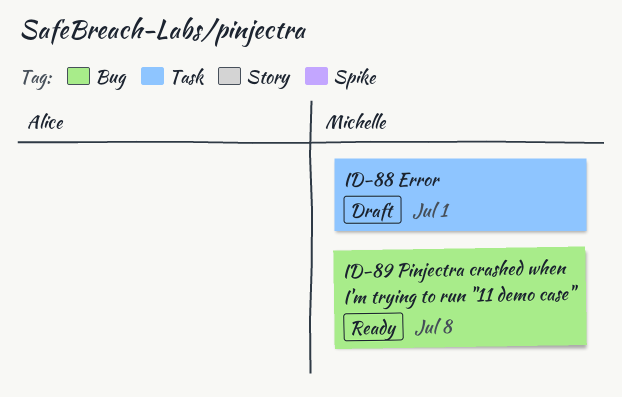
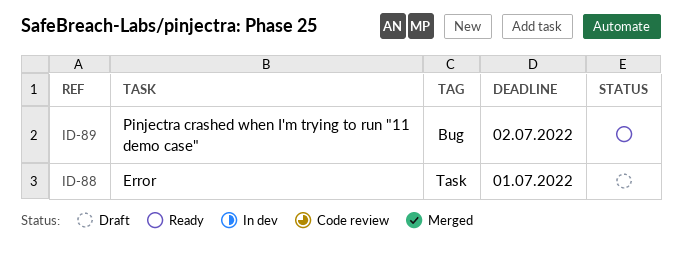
ID-89, due: Jul 8 -> Jul 2

